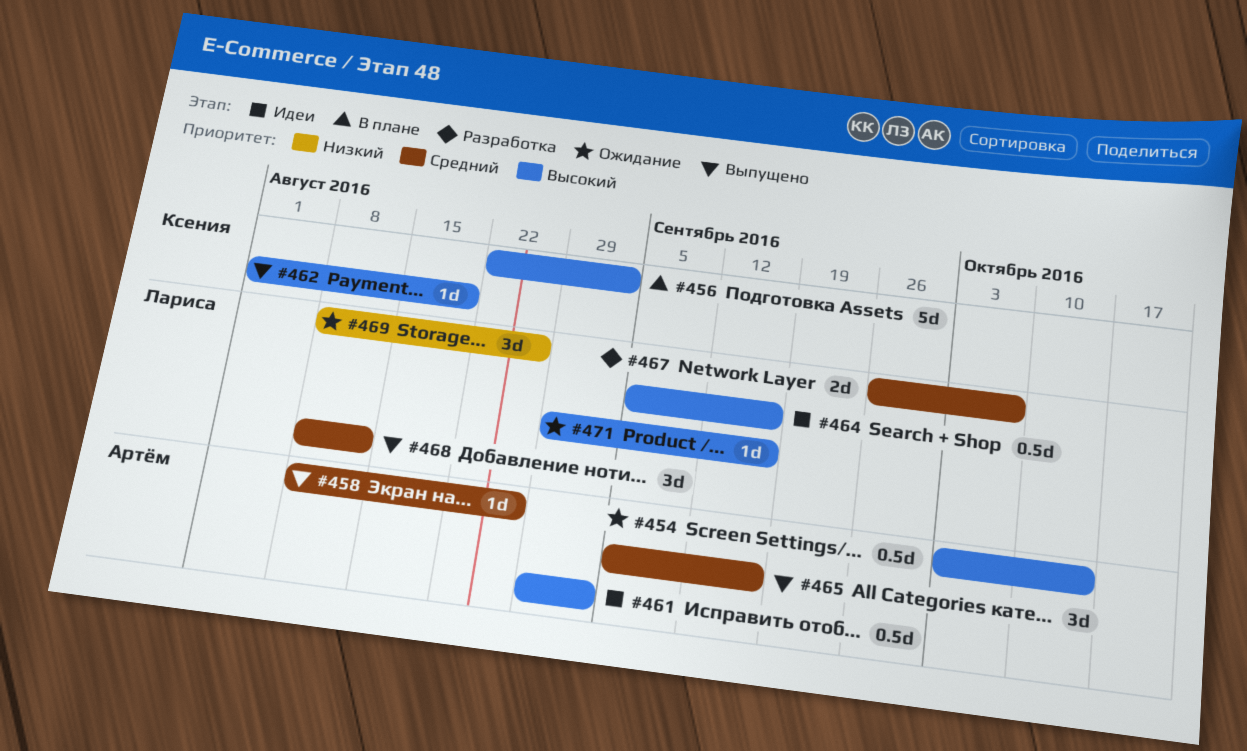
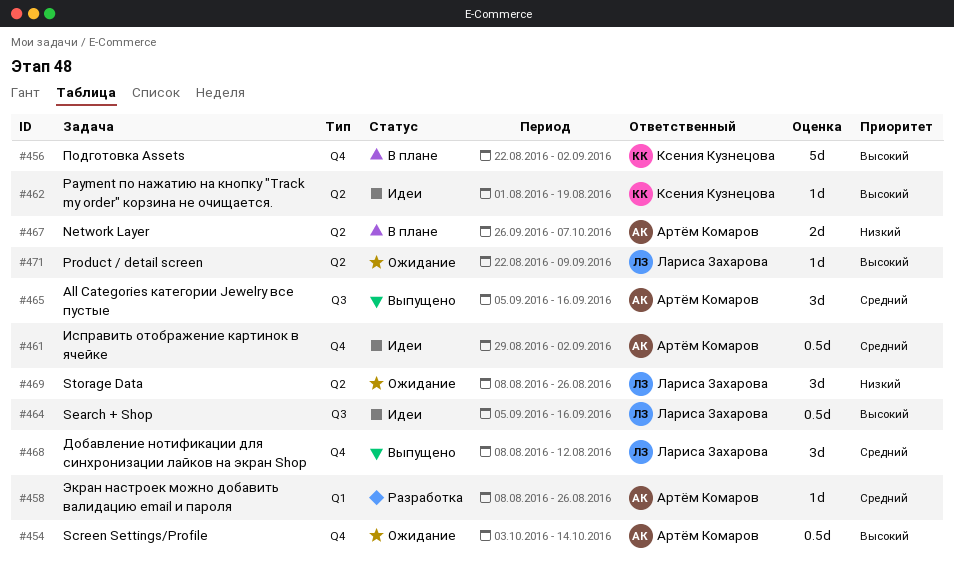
#458, status: Выпущено -> Разработка
#461, priority: Высокий -> Средний
#462, status: Выпущено -> Идеи
#467, status: Разработка -> В плане
#467, owner: Лариса Захарова -> Артём Комаров
#467, priority: Средний -> Низкий
#471, start: Aug 29 -> Aug 22
#471, due: Sep 16 -> Sep 9

